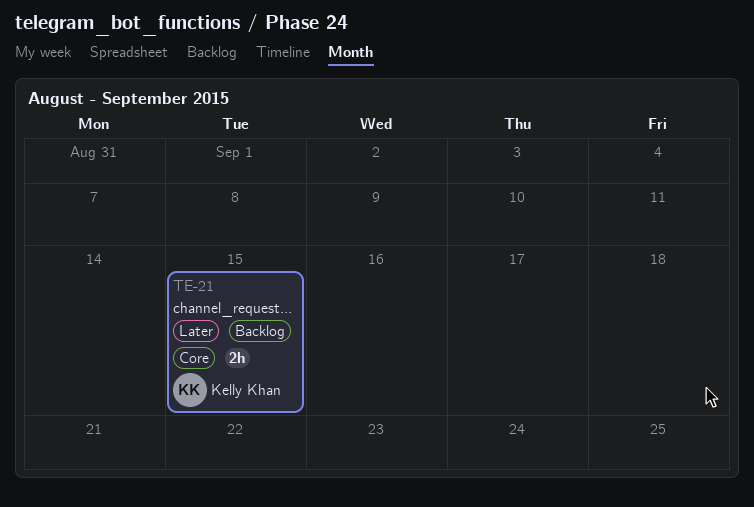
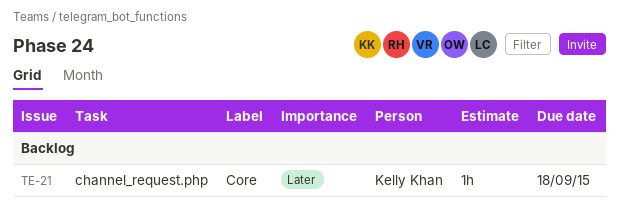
TE-21, estimate: 2h -> 1h
TE-21, due: Sep 15 -> Sep 18

